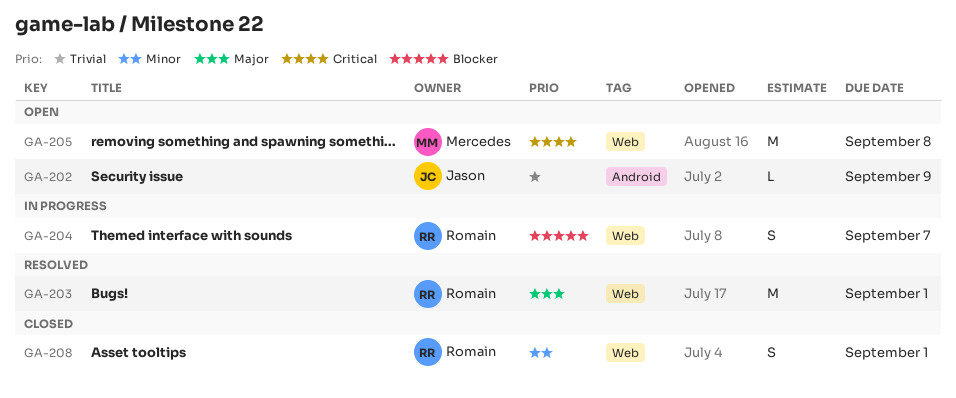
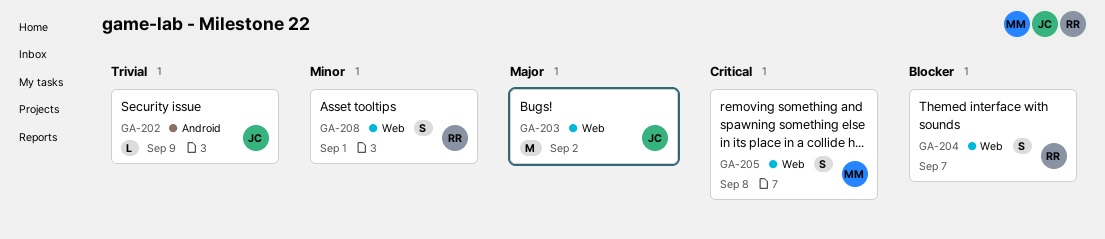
GA-203, owner: Romain -> Jason
GA-203, due: Sep 1 -> Sep 2
GA-205, estimate: M -> S

